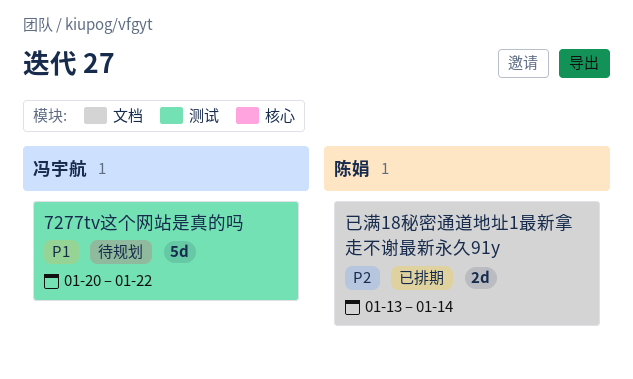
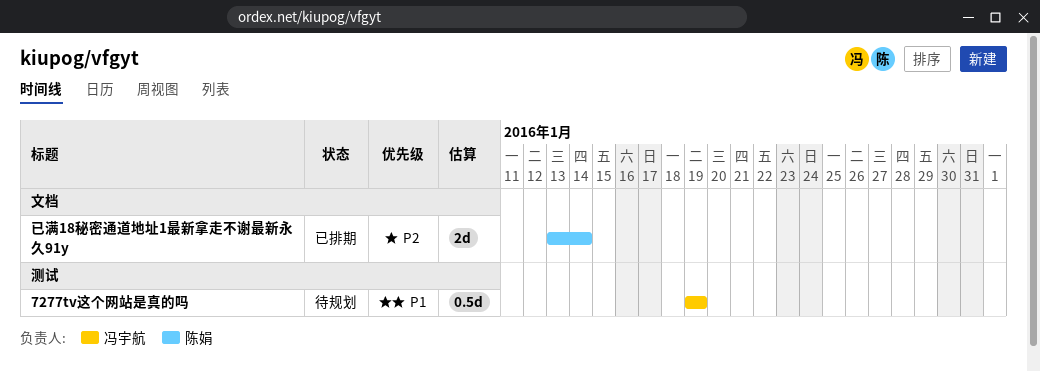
7277tv这个网站是真的吗, estimate: 5d -> 0.5d
7277tv这个网站是真的吗, start: Jan 20 -> Jan 19
7277tv这个网站是真的吗, due: Jan 22 -> Jan 19

